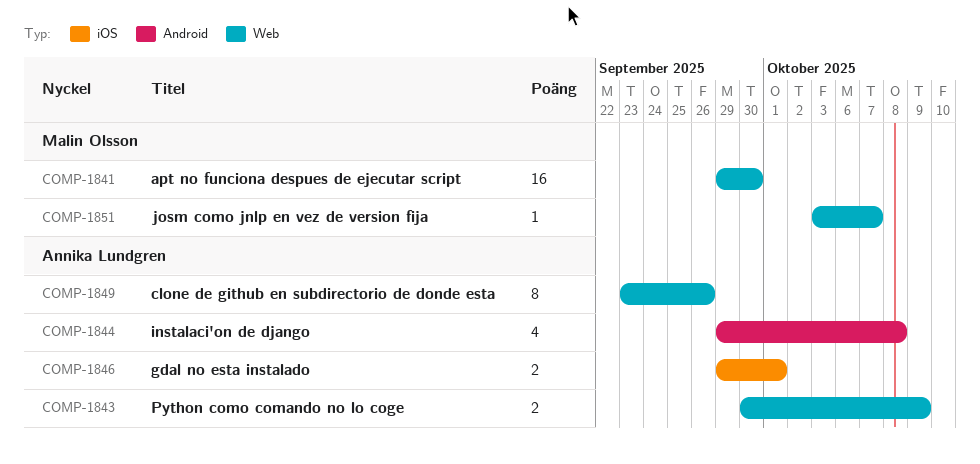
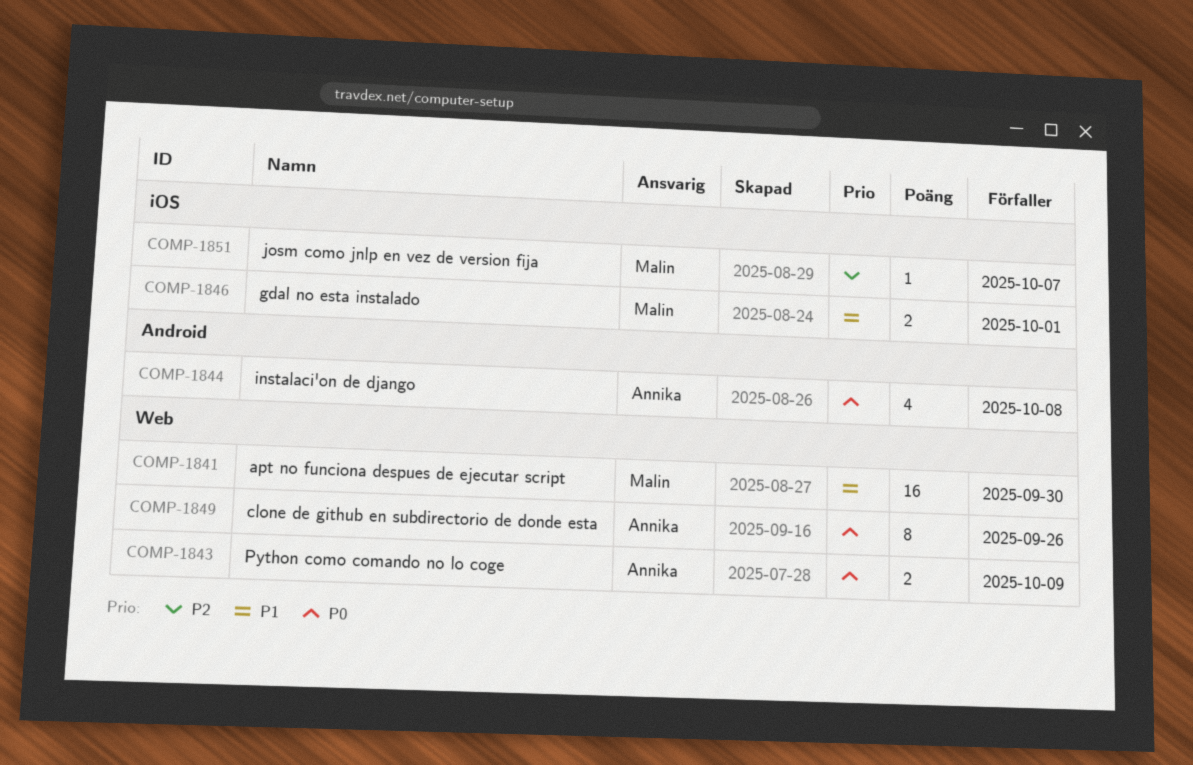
COMP-1846, owner: Annika Lundgren -> Malin Olsson
COMP-1851, label: Web -> iOS

